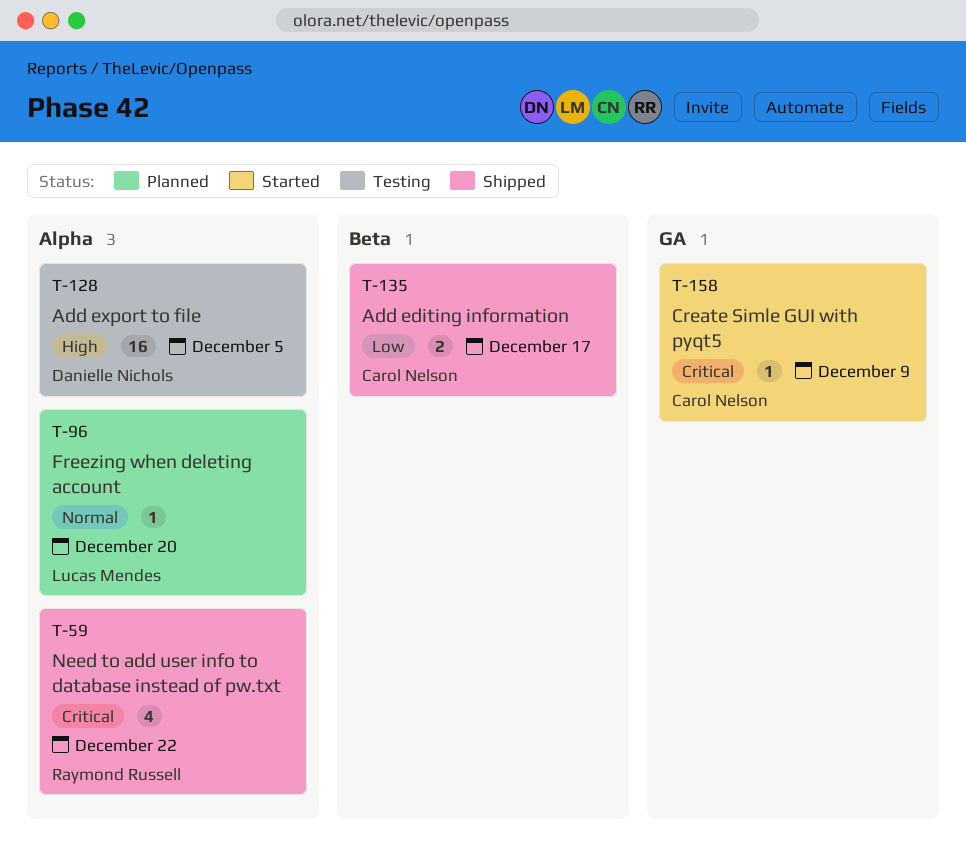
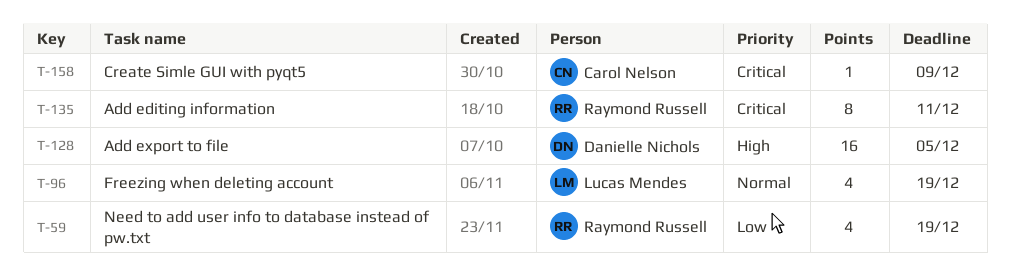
T-59, priority: Critical -> Low
T-59, due: Dec 22 -> Dec 19
T-96, estimate: 1 -> 4
T-96, due: Dec 20 -> Dec 19
T-135, owner: Carol Nelson -> Raymond Russell
T-135, priority: Low -> Critical
T-135, estimate: 2 -> 8
T-135, due: Dec 17 -> Dec 11

